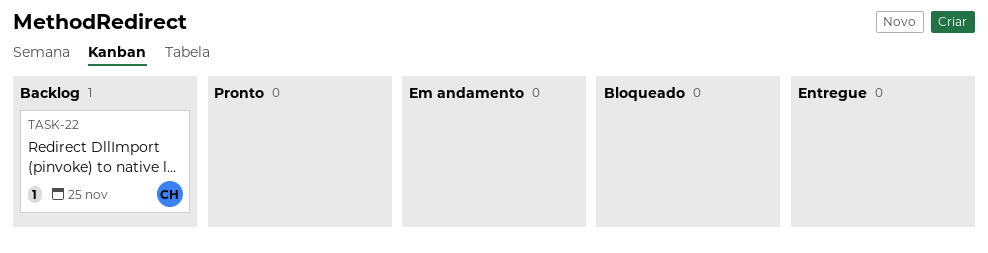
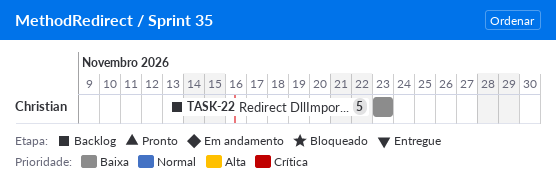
TASK-22, estimate: 1 -> 5
TASK-22, due: Nov 25 -> Nov 23

